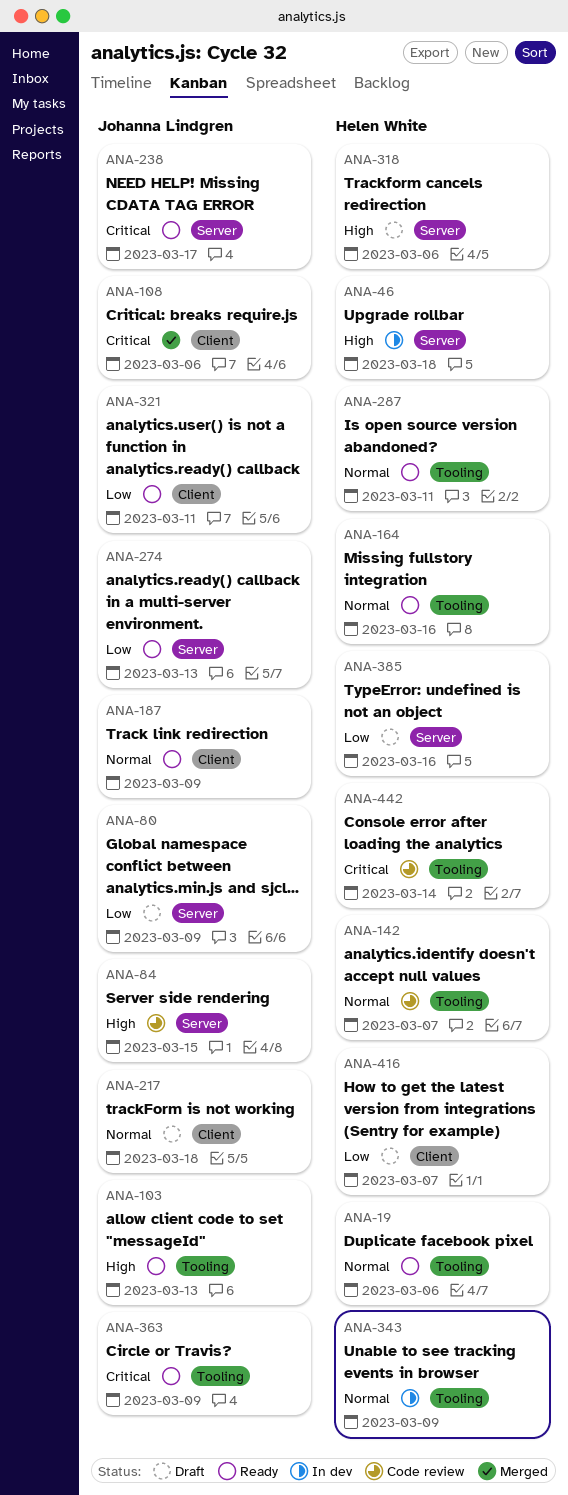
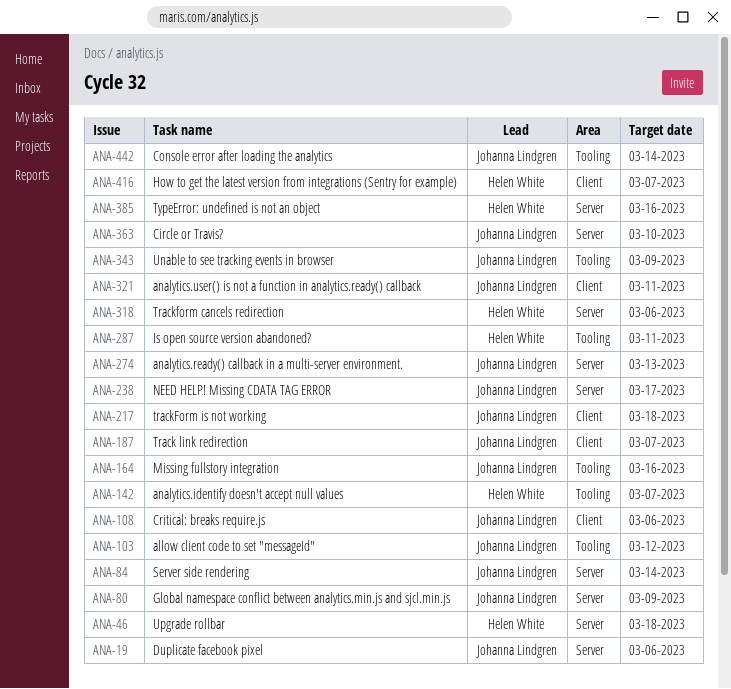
ANA-19, owner: Helen White -> Johanna Lindgren
ANA-19, label: Tooling -> Server
ANA-84, due: Mar 15 -> Mar 14
ANA-103, due: Mar 13 -> Mar 12
ANA-164, owner: Helen White -> Johanna Lindgren
ANA-187, due: Mar 9 -> Mar 7
ANA-343, owner: Helen White -> Johanna Lindgren
ANA-363, label: Tooling -> Server
ANA-363, due: Mar 9 -> Mar 10
ANA-442, owner: Helen White -> Johanna Lindgren

